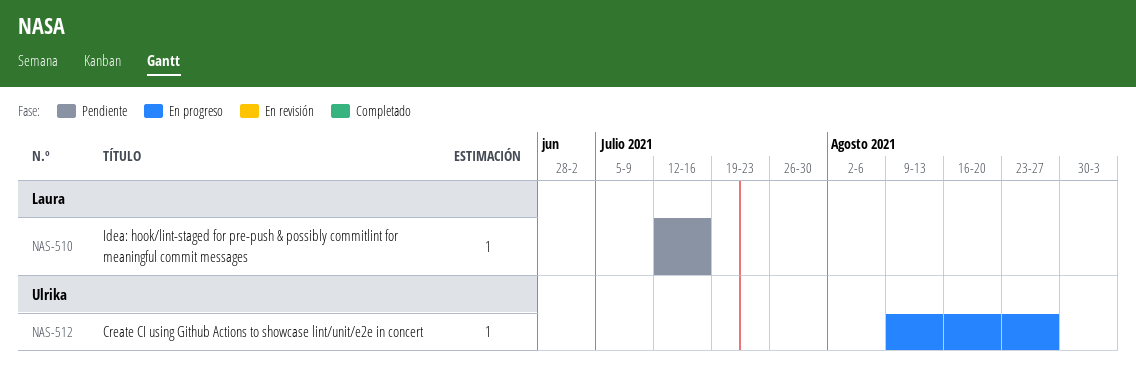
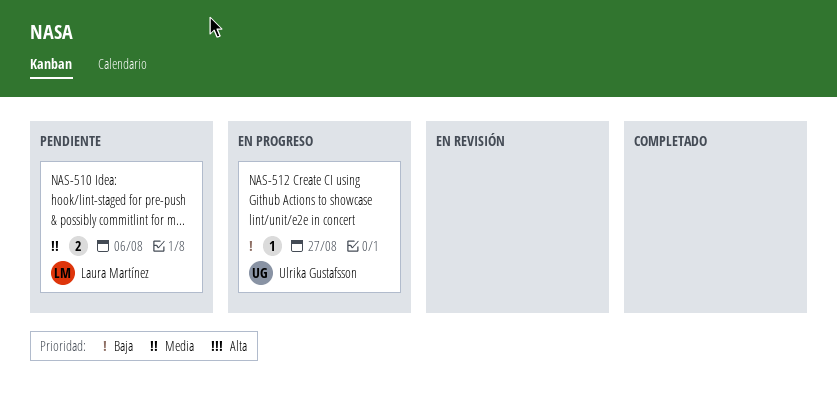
NAS-510, estimate: 1 -> 2
NAS-510, due: Jul 16 -> Aug 6

